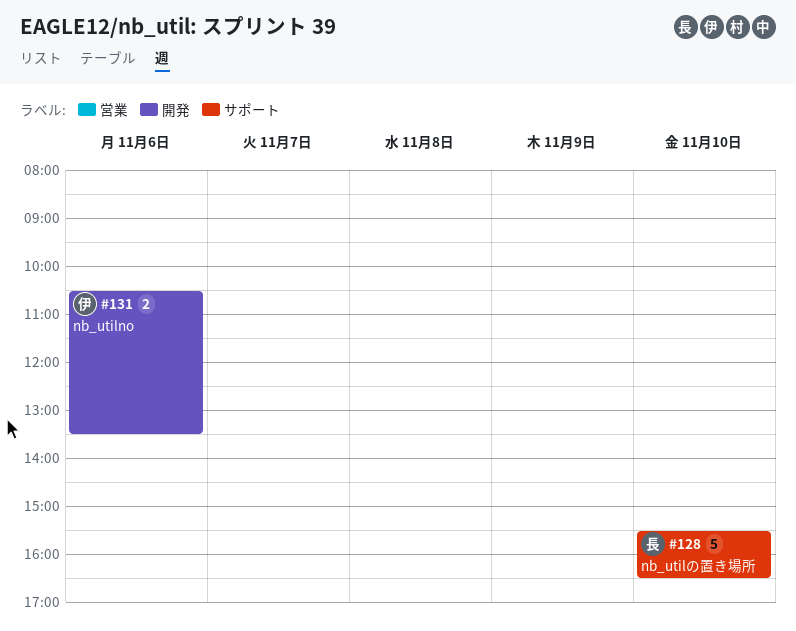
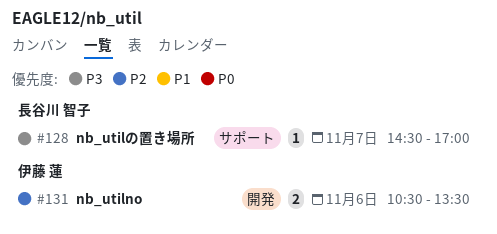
#128, estimate: 5 -> 1
#128, day: Nov 10 -> Nov 7
#128, begins: 15:30 -> 14:30
#128, ends: 16:30 -> 17:00

